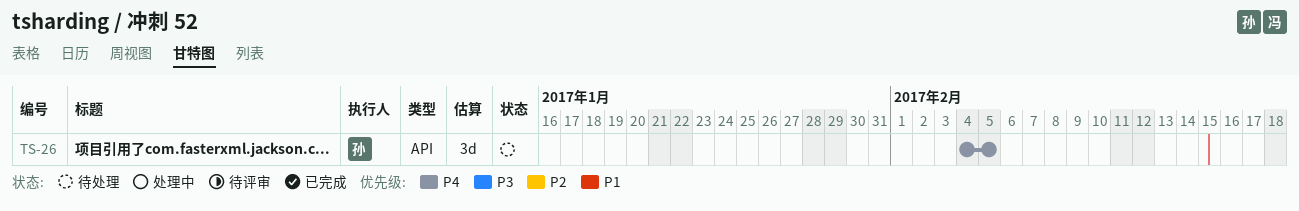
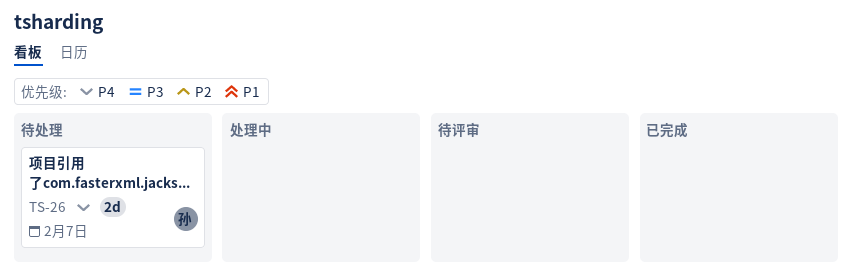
TS-26, estimate: 3d -> 2d
TS-26, due: Feb 5 -> Feb 7

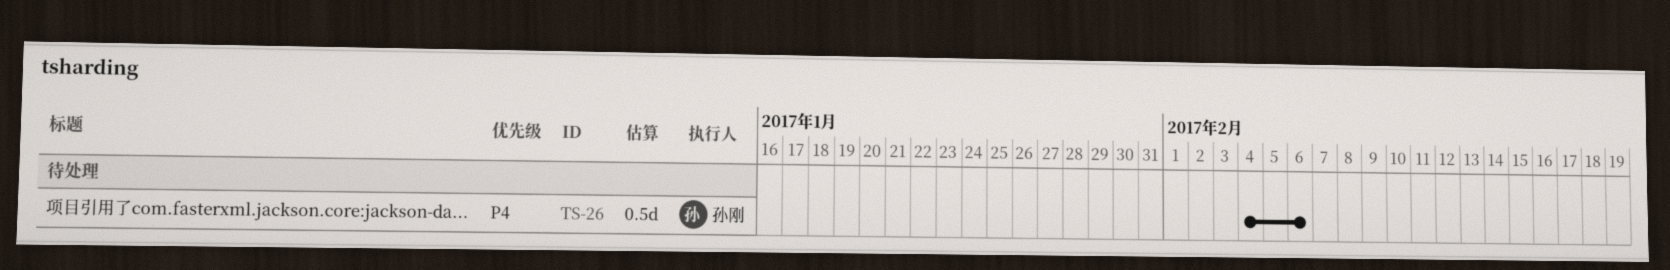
TS-26, estimate: 2d -> 0.5d
TS-26, due: Feb 7 -> Feb 6

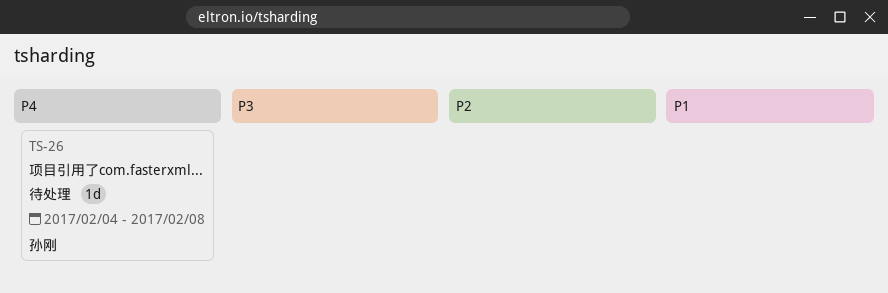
TS-26, estimate: 0.5d -> 1d
TS-26, due: Feb 6 -> Feb 8

